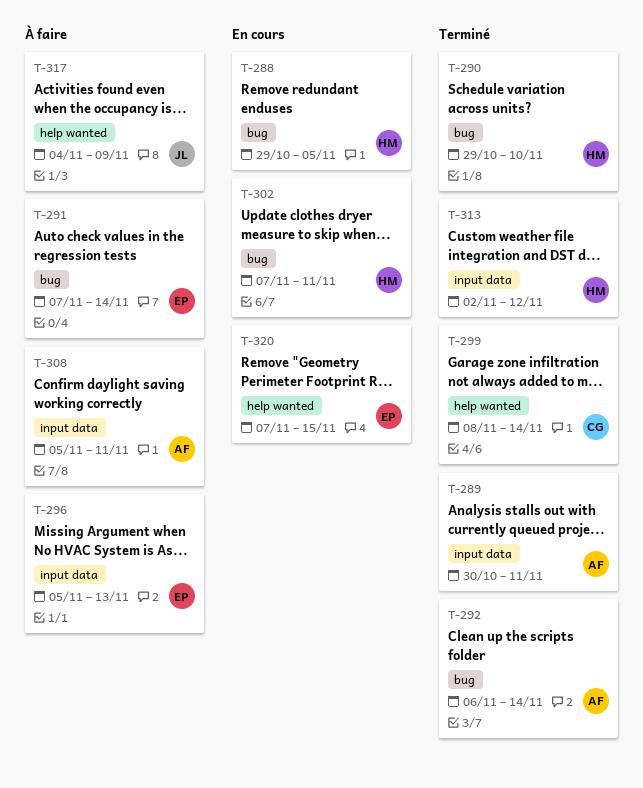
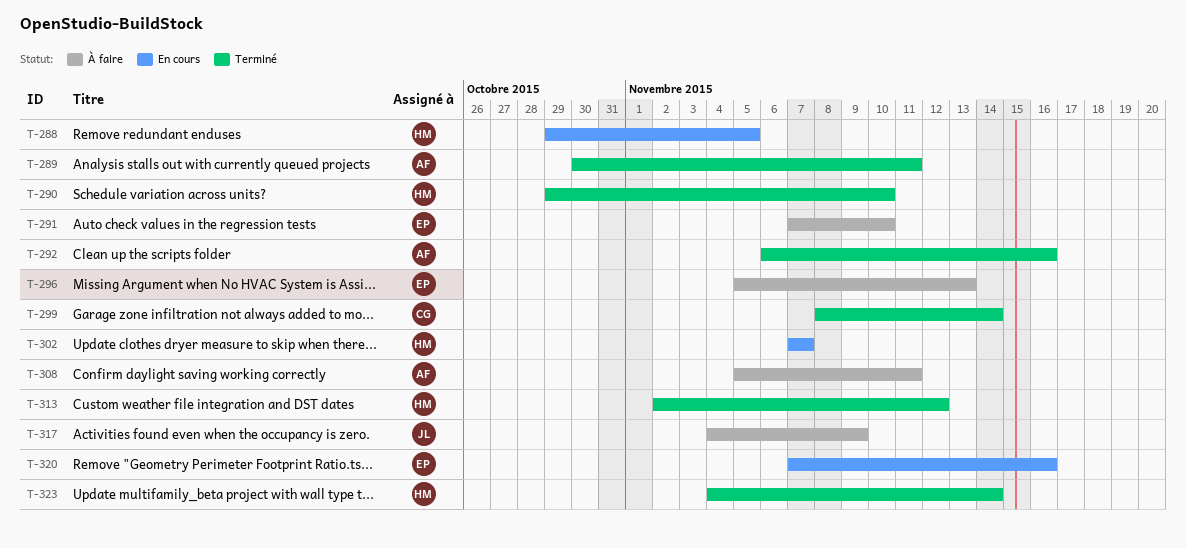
T-291, due: Nov 14 -> Nov 10
T-292, due: Nov 14 -> Nov 16
T-302, due: Nov 11 -> Nov 7
T-320, due: Nov 15 -> Nov 16
T-323: none -> present

